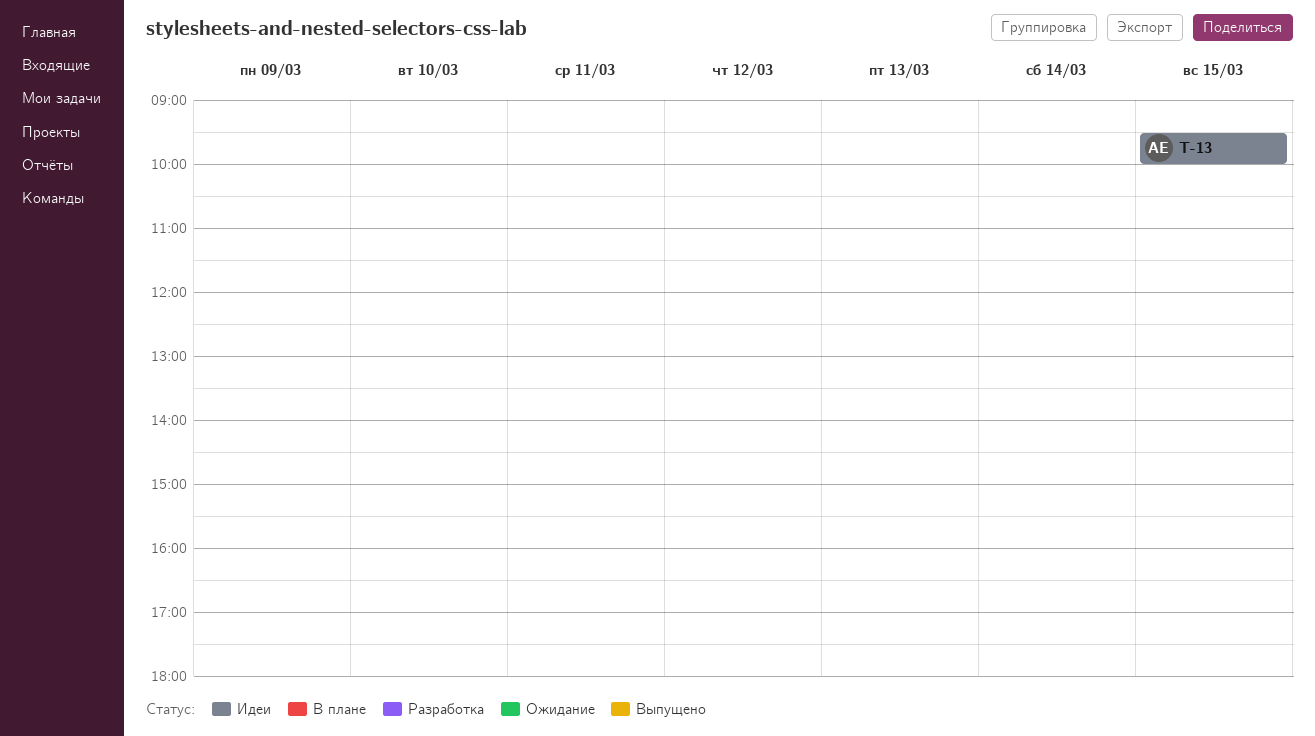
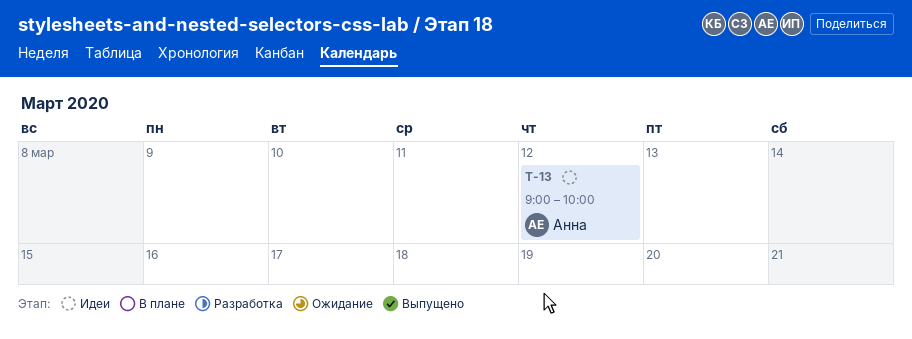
T-13, day: Mar 15 -> Mar 12
T-13, begins: 09:30 -> 09:00

